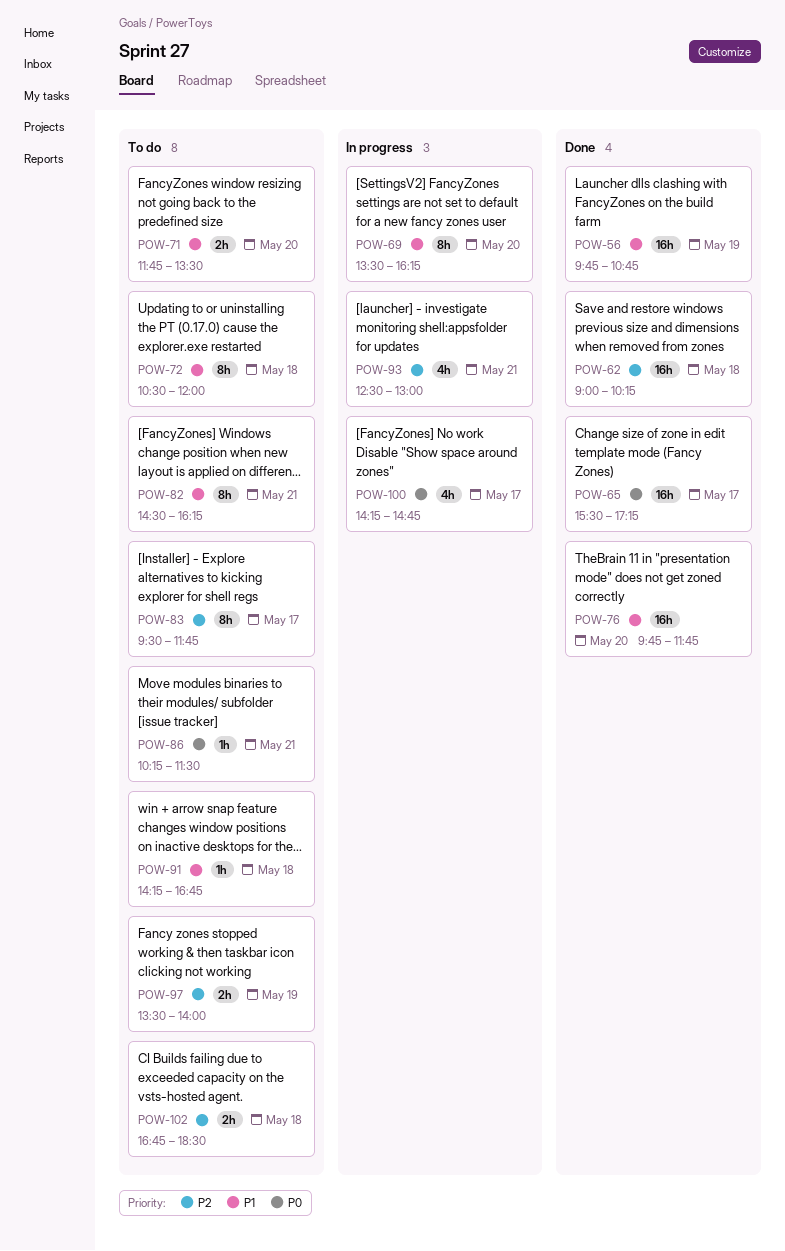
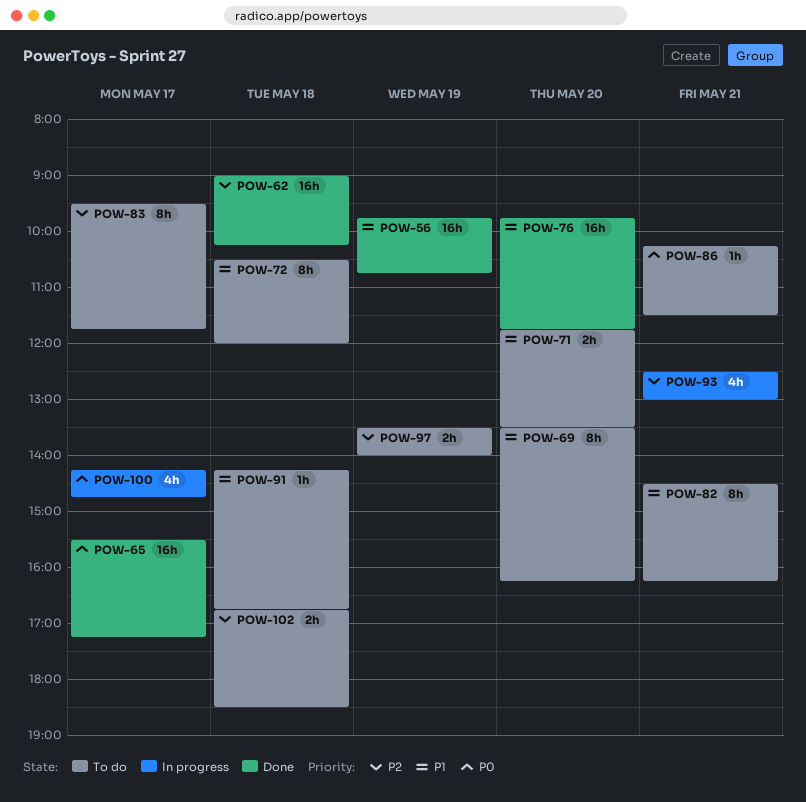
POW-69, status: In progress -> To do

